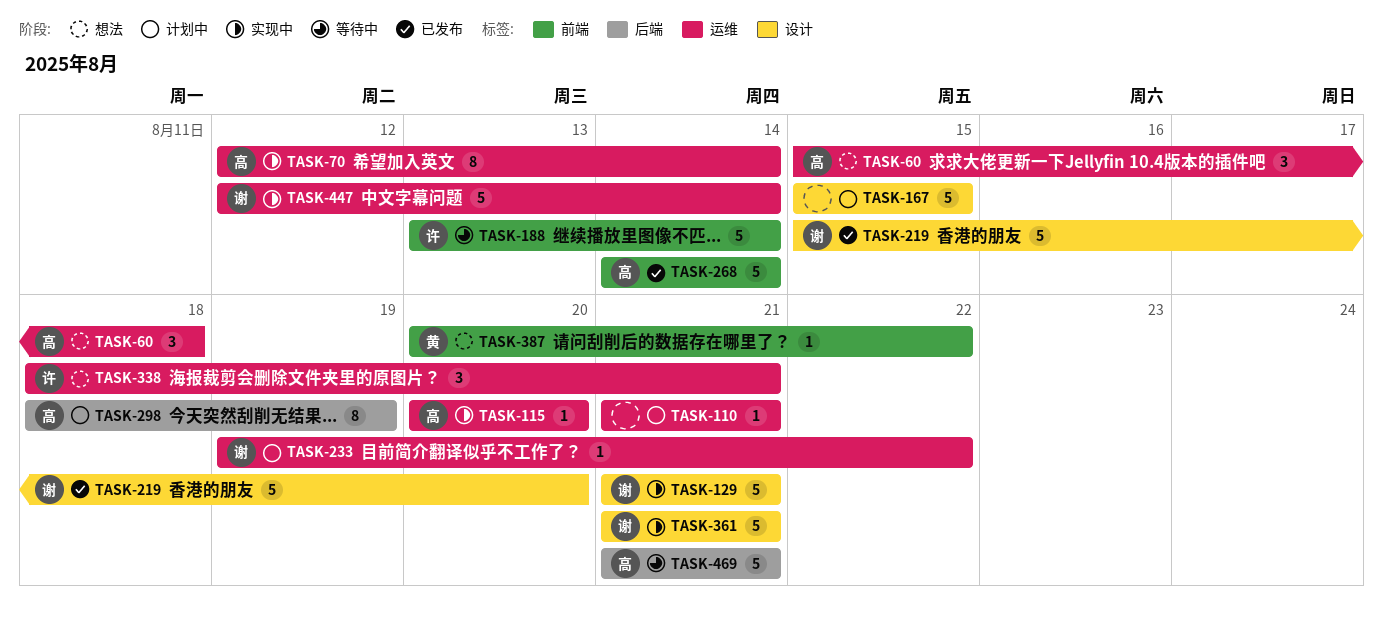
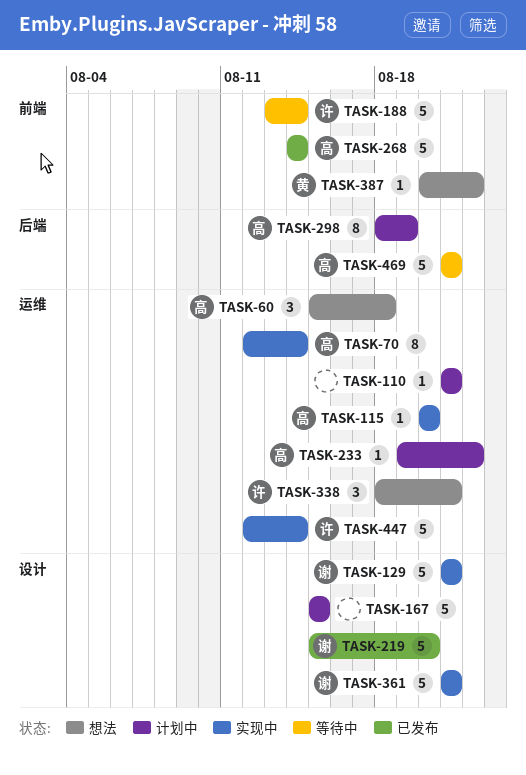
TASK-233, owner: 谢 -> 高
TASK-447, owner: 谢 -> 许

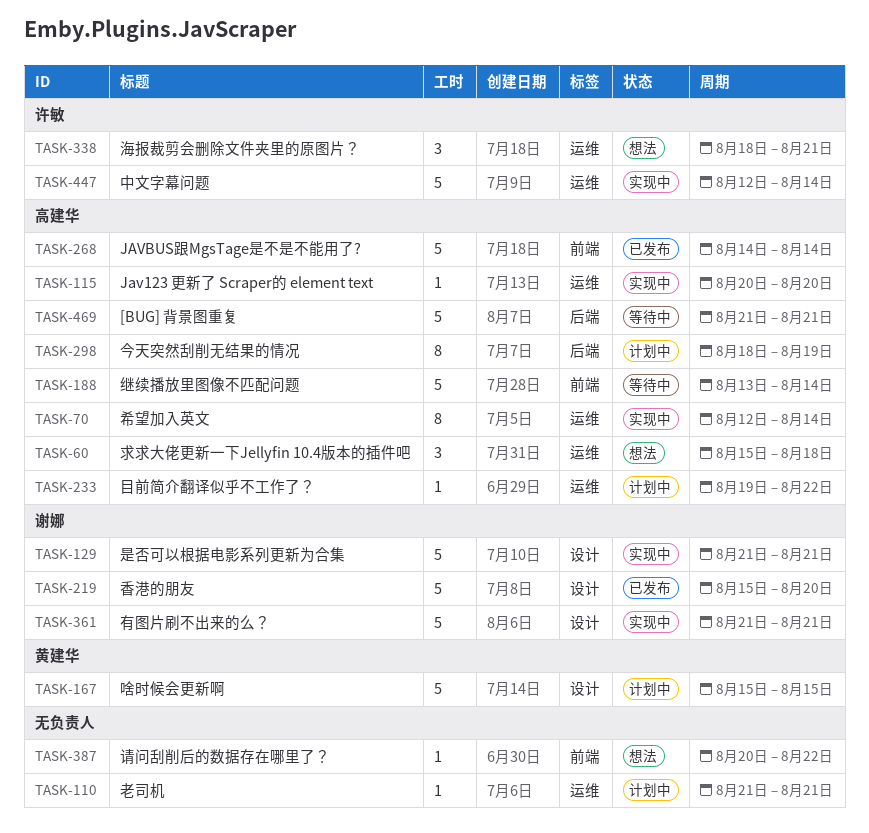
TASK-167, owner: none -> 黄建华
TASK-188, owner: 许敏 -> 高建华
TASK-387, owner: 黄建华 -> none

